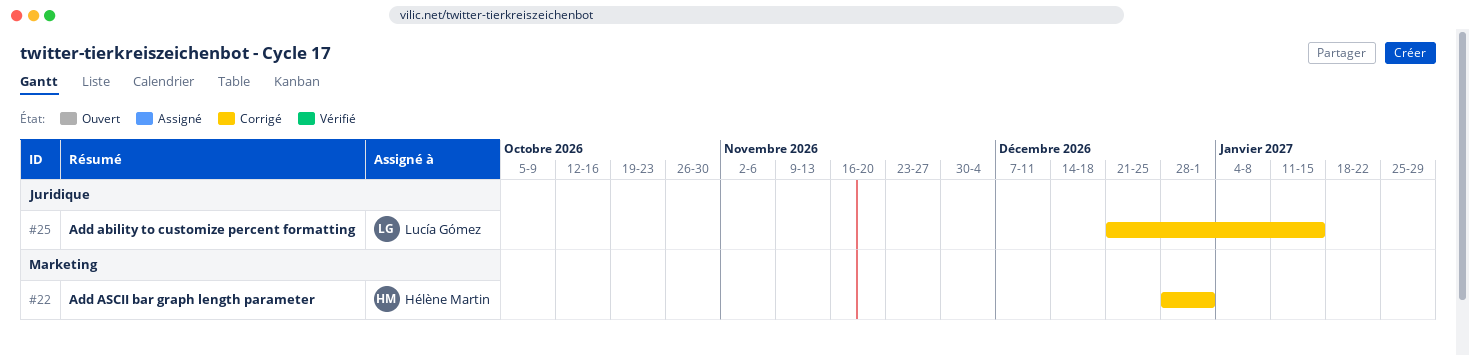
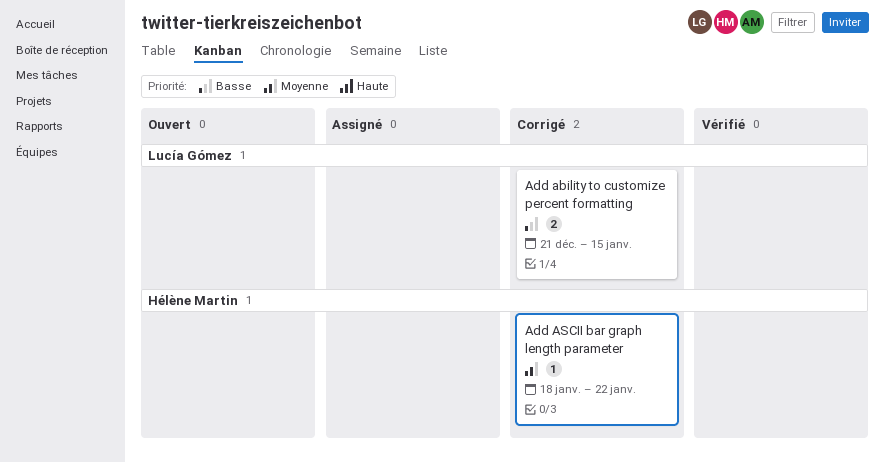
Add ASCII bar graph length parameter, start: Dec 28 -> Jan 18
Add ASCII bar graph length parameter, due: Jan 1 -> Jan 22

